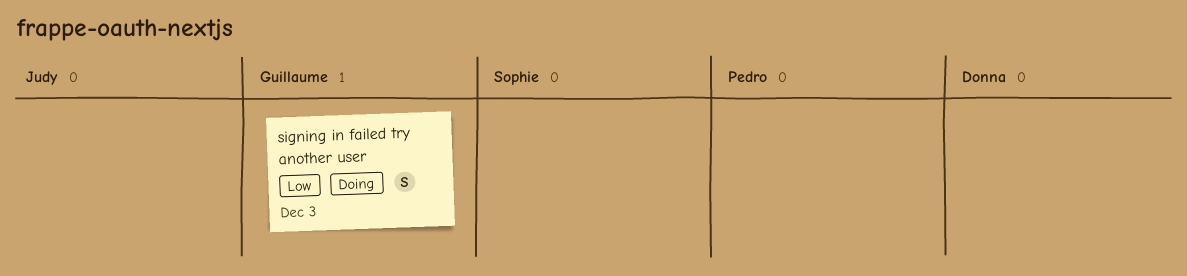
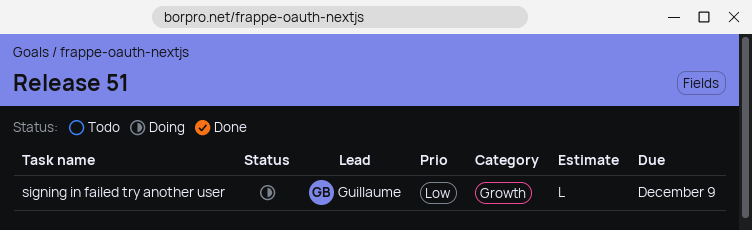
signing in failed try another user, estimate: S -> L
signing in failed try another user, due: Dec 3 -> Dec 9

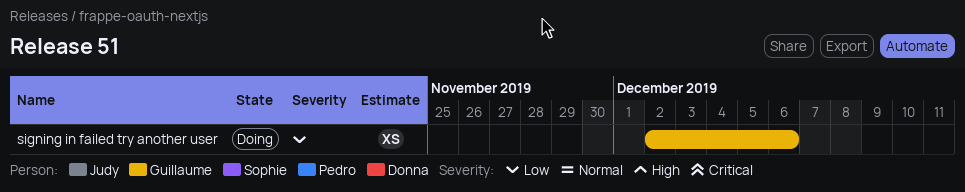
signing in failed try another user, estimate: L -> XS
signing in failed try another user, due: Dec 9 -> Dec 6

